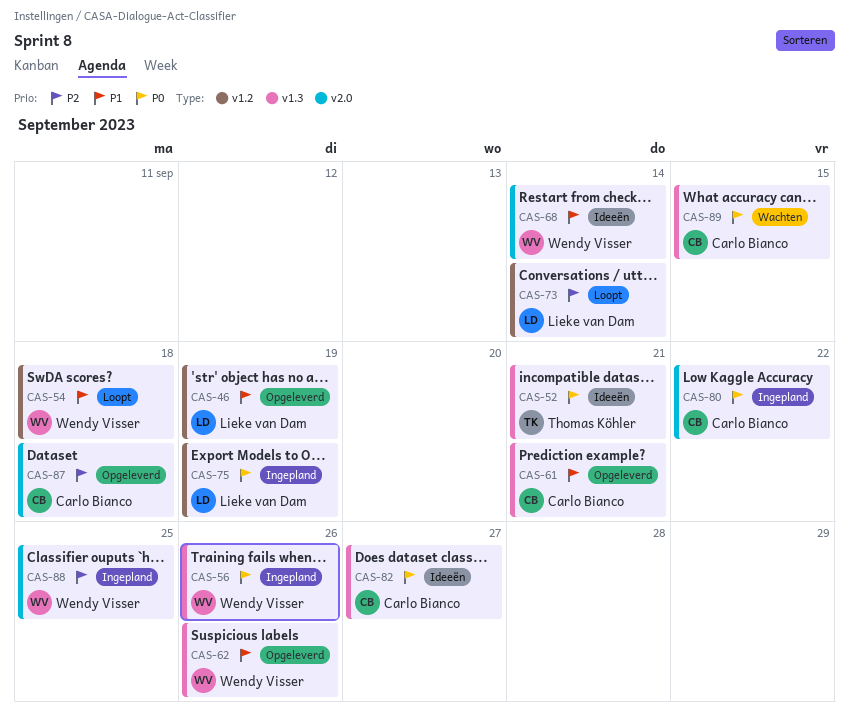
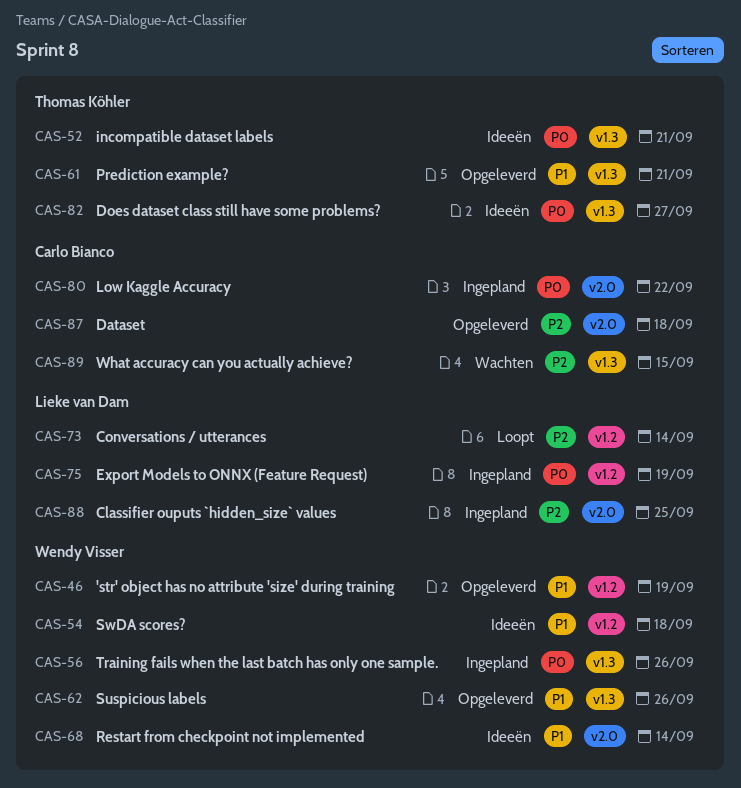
CAS-46, owner: Lieke van Dam -> Wendy Visser
CAS-54, status: Loopt -> Ideeën
CAS-61, owner: Carlo Bianco -> Thomas Köhler
CAS-82, owner: Carlo Bianco -> Thomas Köhler
CAS-88, owner: Wendy Visser -> Lieke van Dam
CAS-89, priority: P0 -> P2

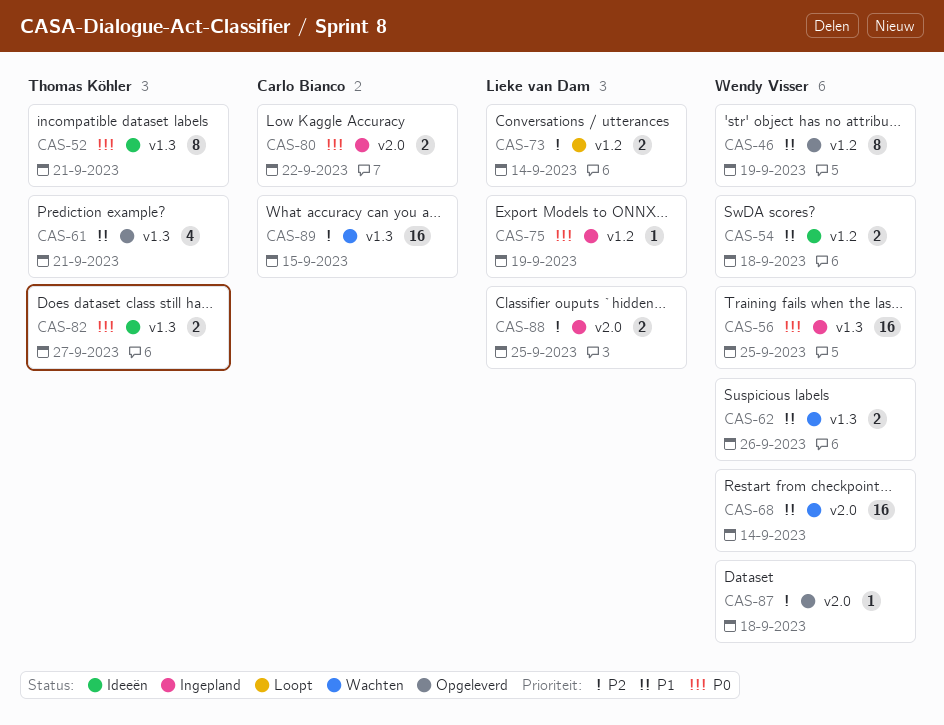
CAS-56, due: Sep 26 -> Sep 25
CAS-62, status: Opgeleverd -> Wachten
CAS-68, status: Ideeën -> Wachten
CAS-87, owner: Carlo Bianco -> Wendy Visser

